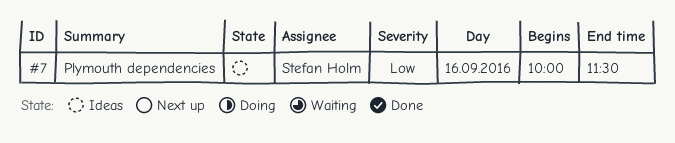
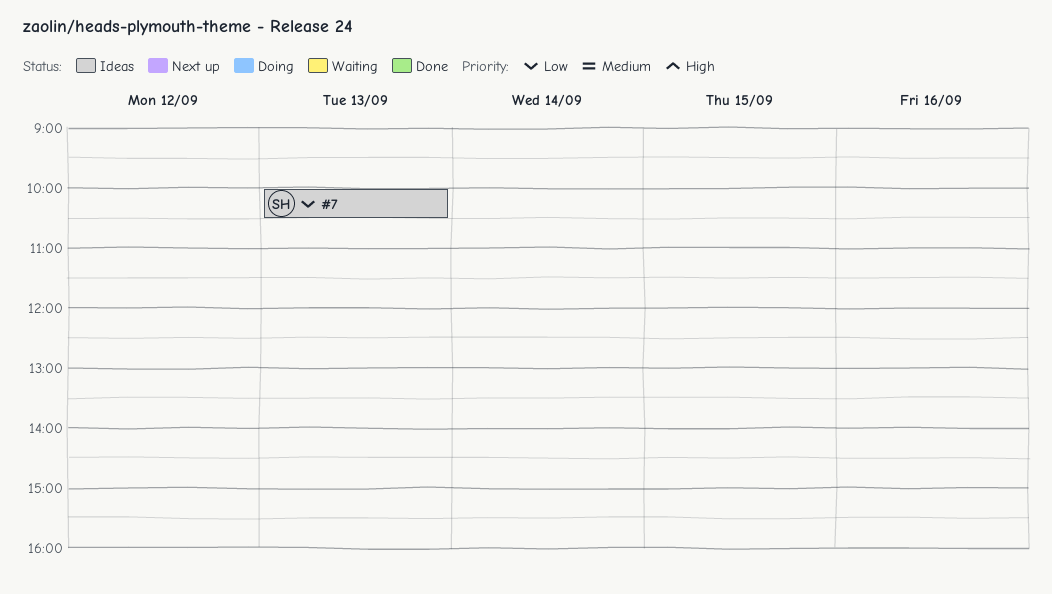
#7, day: Sep 16 -> Sep 13
#7, ends: 11:30 -> 10:30

